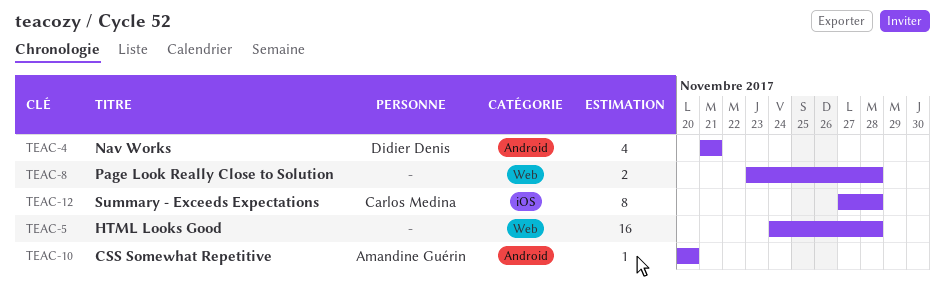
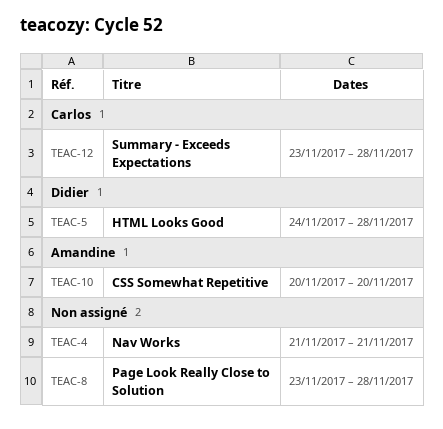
TEAC-4, owner: Didier Denis -> none
TEAC-5, owner: none -> Didier Denis
TEAC-12, start: Nov 27 -> Nov 23

